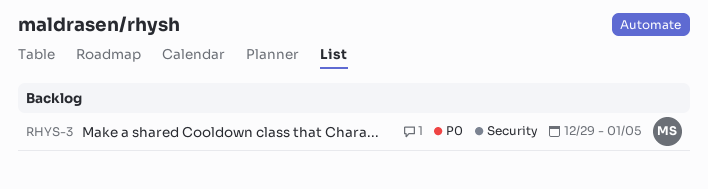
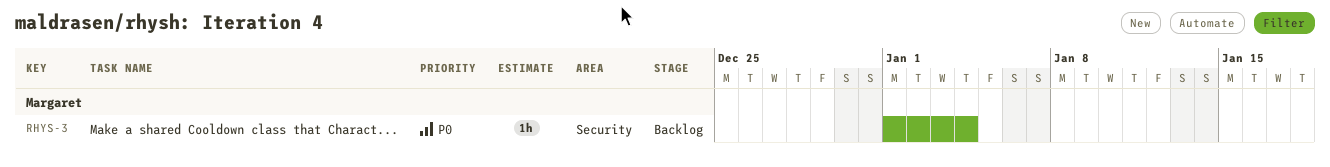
RHYS-3, start: Dec 29 -> Jan 1
RHYS-3, due: Jan 5 -> Jan 4

